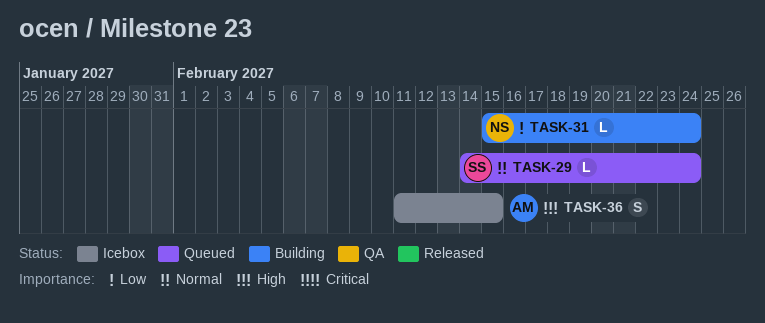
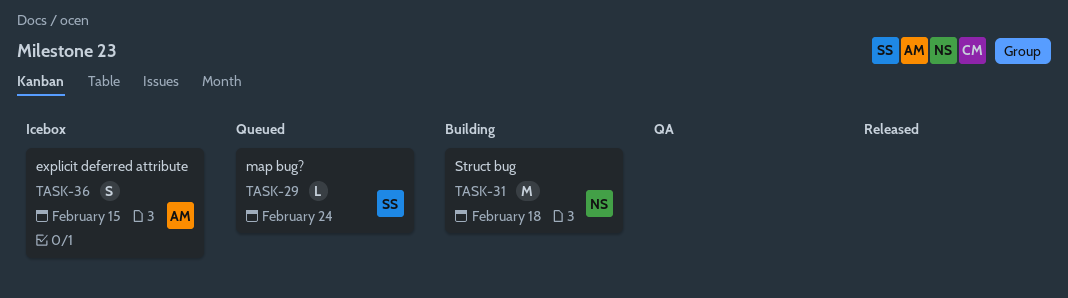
TASK-31, estimate: L -> M
TASK-31, due: Feb 24 -> Feb 18

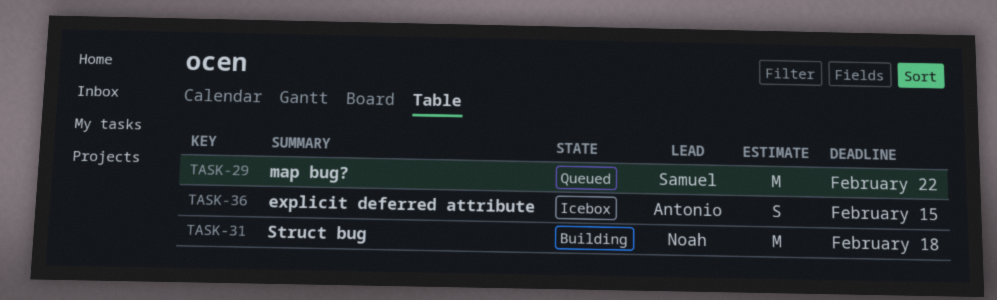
TASK-29, estimate: L -> M
TASK-29, due: Feb 24 -> Feb 22

